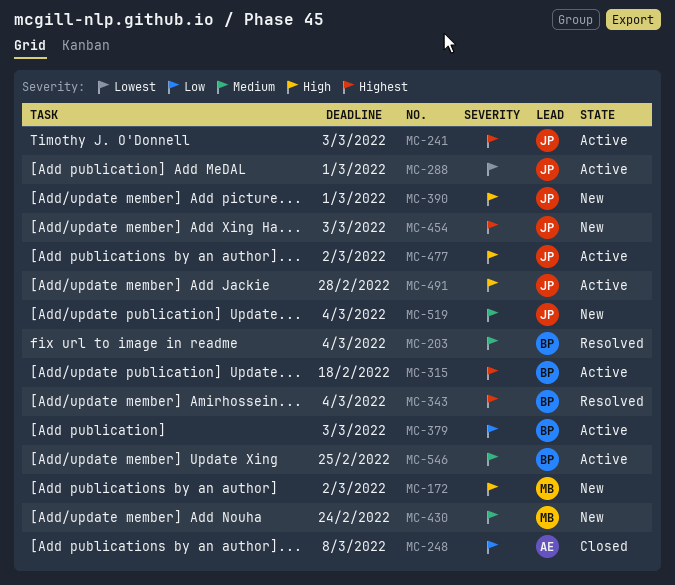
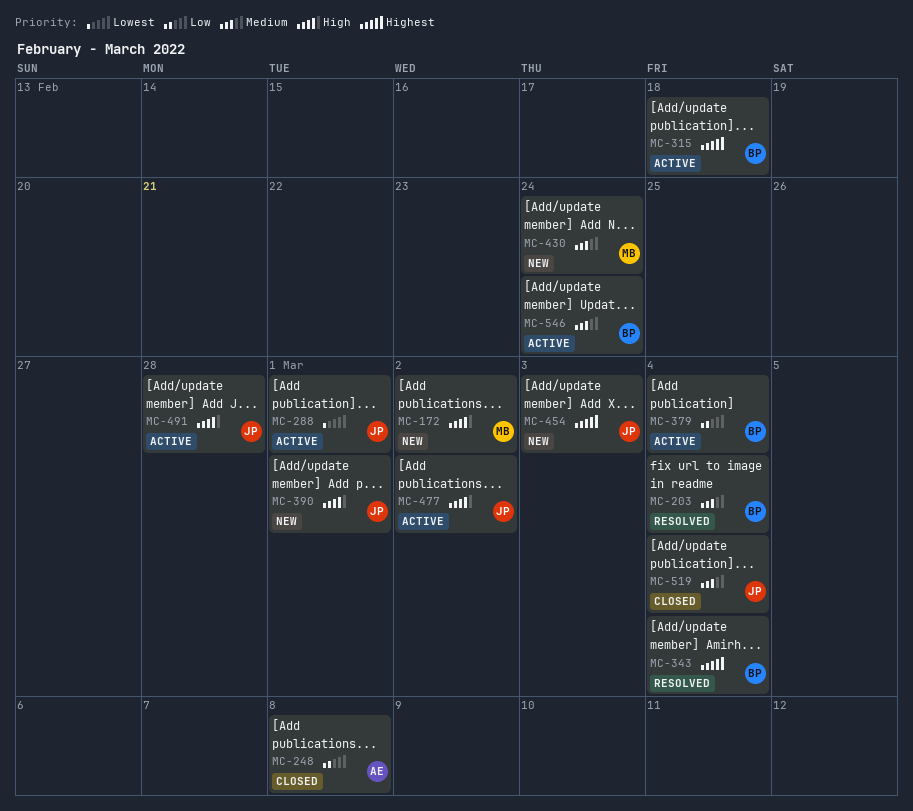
MC-241: present -> none
MC-379, due: Mar 3 -> Mar 4
MC-519, status: New -> Closed
MC-546, due: Feb 25 -> Feb 24

